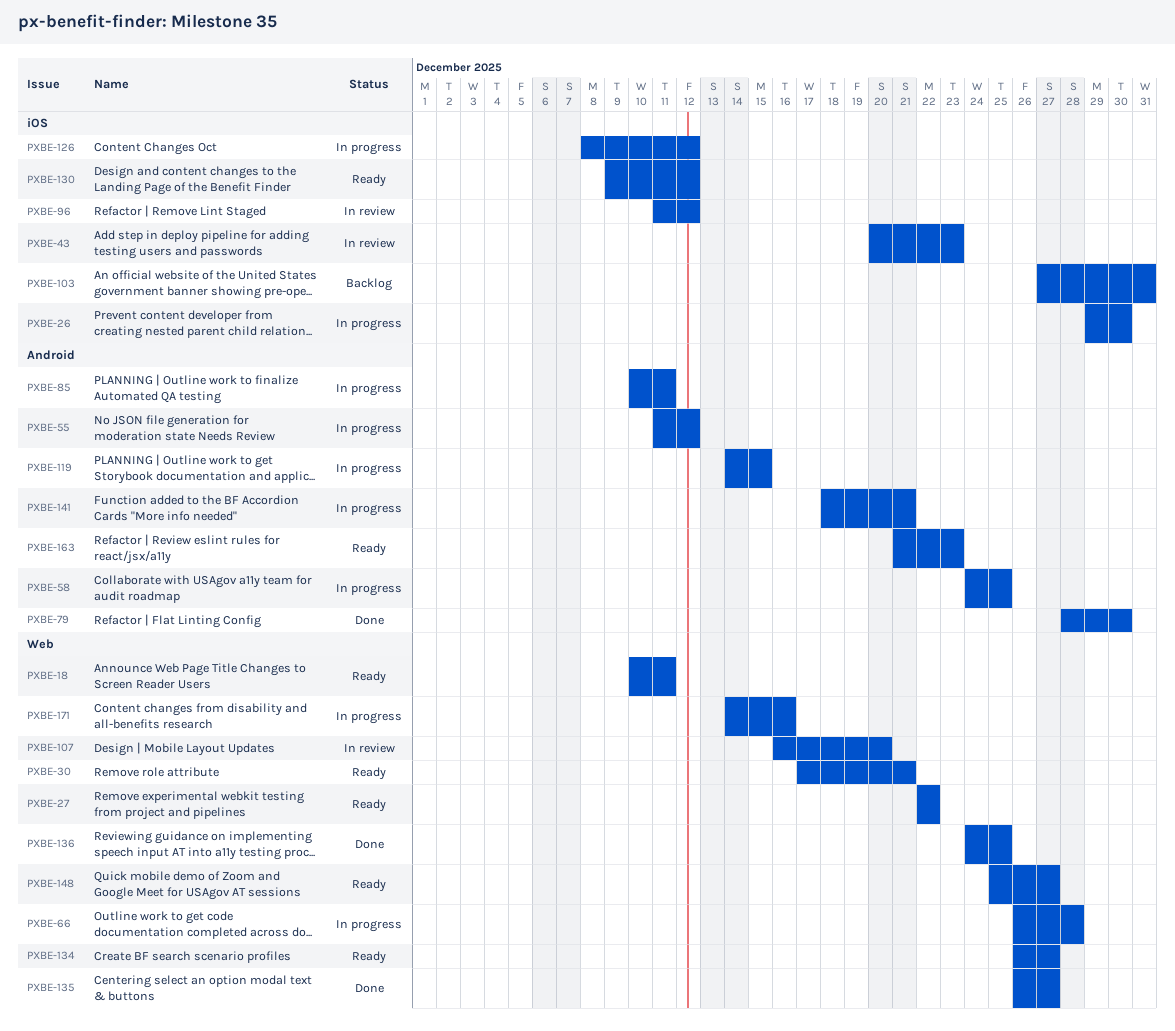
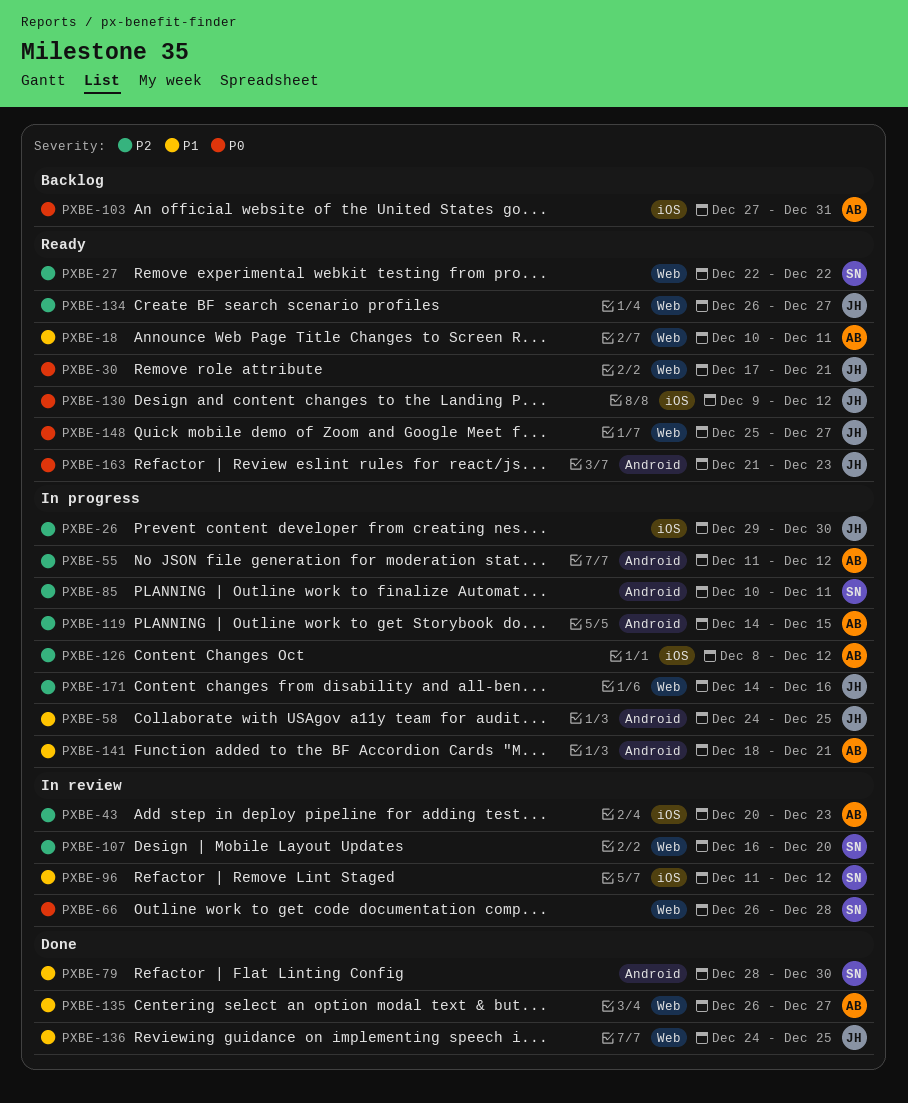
PXBE-66, status: In progress -> In review

